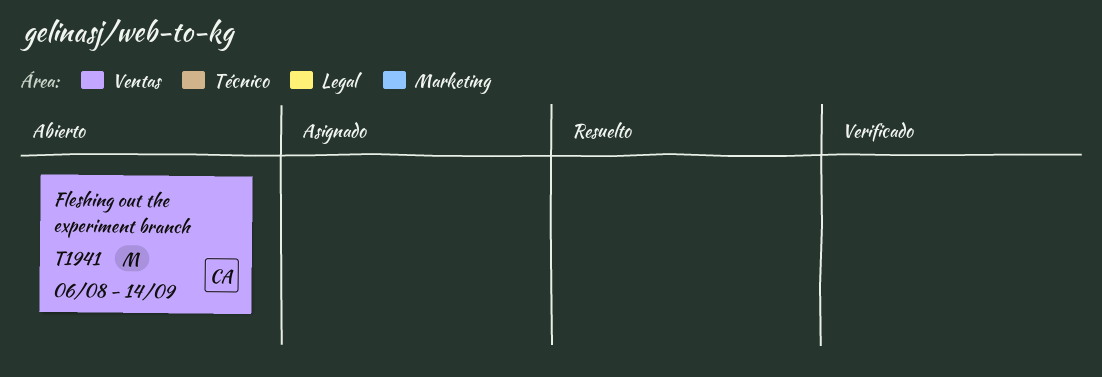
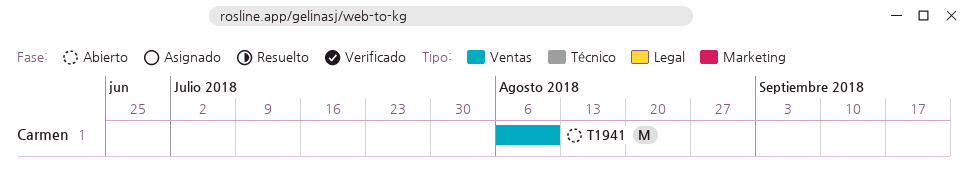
T1941, due: Sep 14 -> Aug 10

